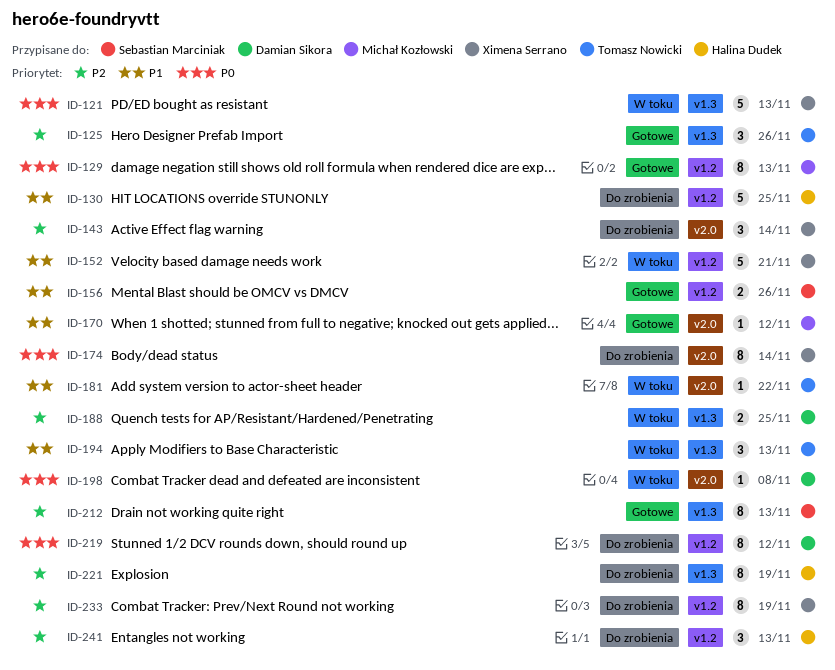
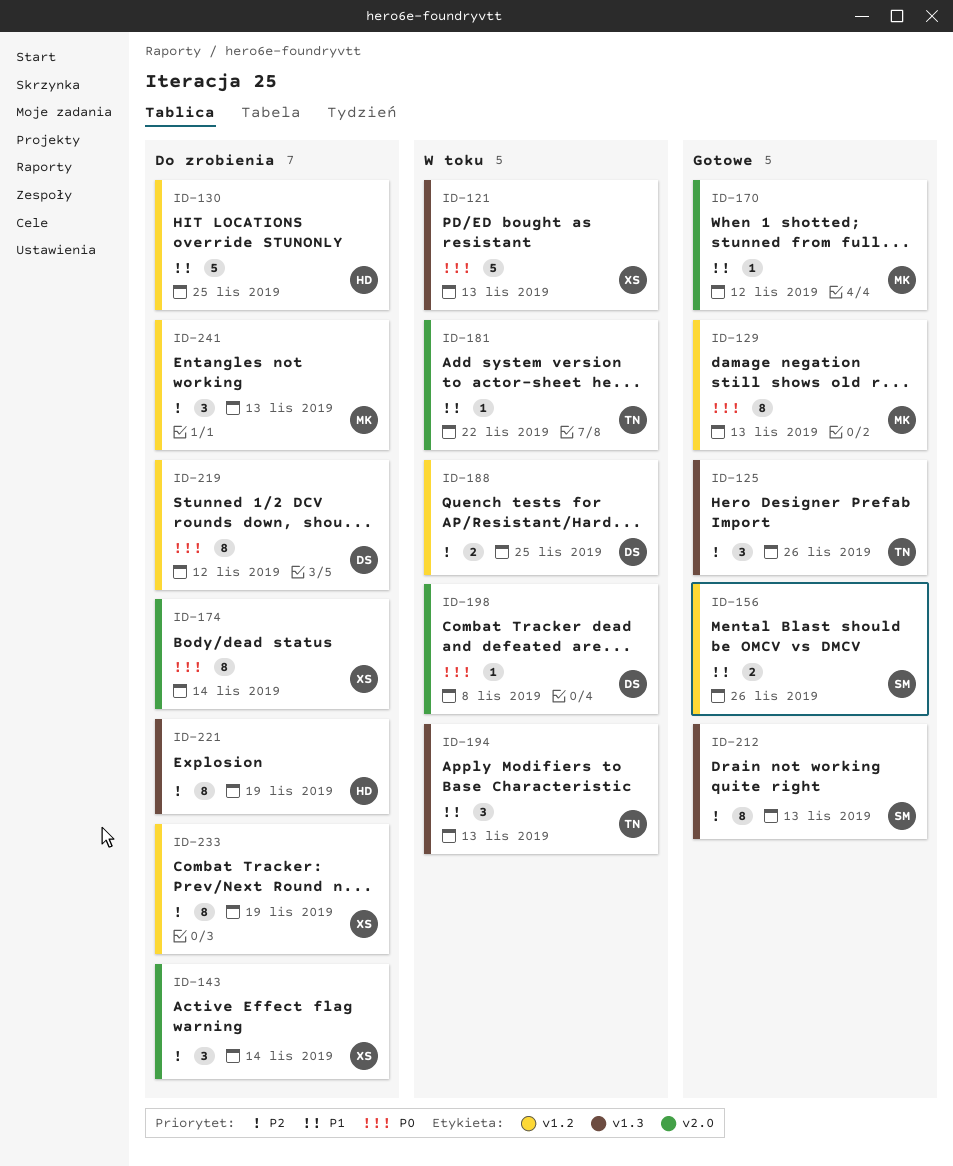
ID-152: present -> none
ID-188, label: v1.3 -> v1.2
ID-241, owner: Halina Dudek -> Michał Kozłowski

